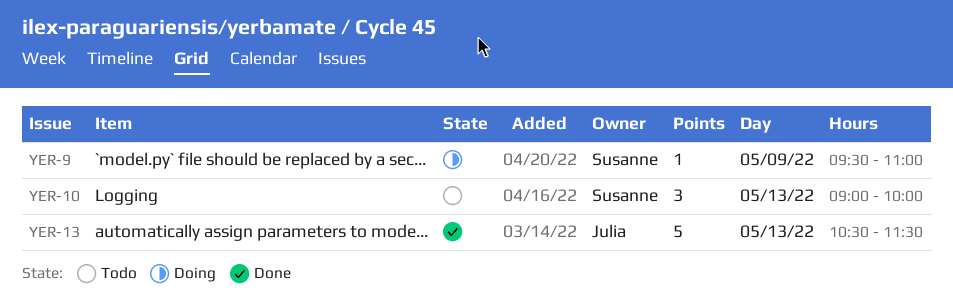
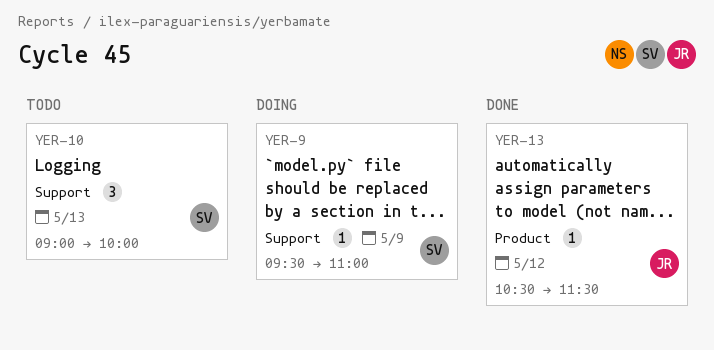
YER-13, estimate: 5 -> 1
YER-13, day: May 13 -> May 12

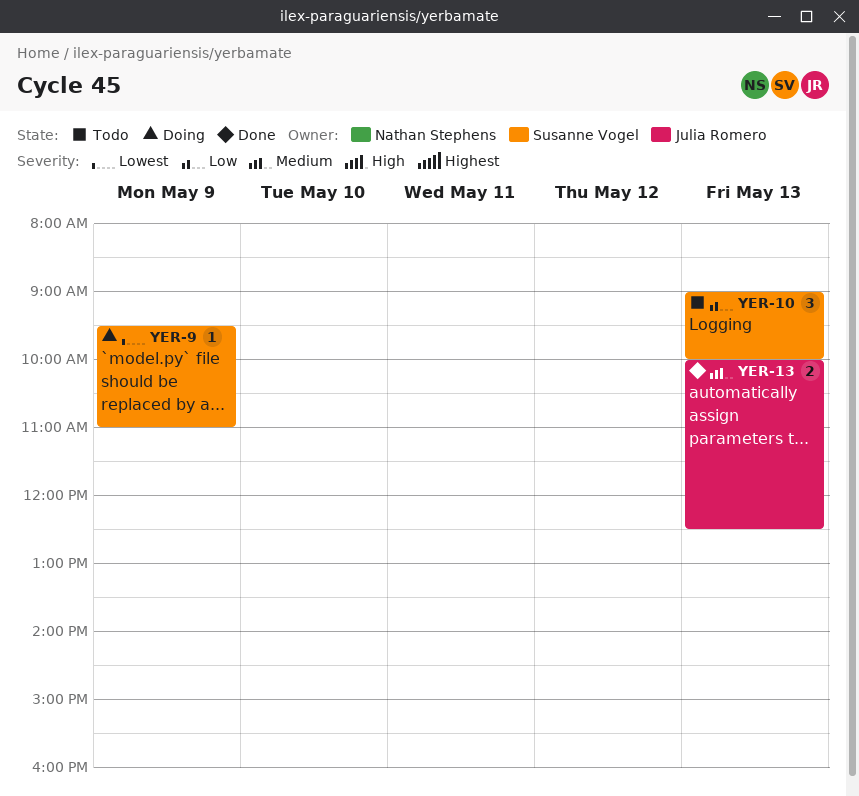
YER-13, estimate: 1 -> 2
YER-13, day: May 12 -> May 13
YER-13, begins: 10:30 -> 10:00
YER-13, ends: 11:30 -> 12:30

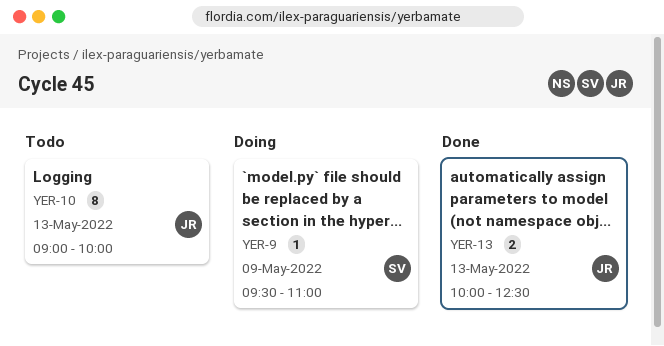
YER-10, owner: Susanne Vogel -> Julia Romero
YER-10, estimate: 3 -> 8

